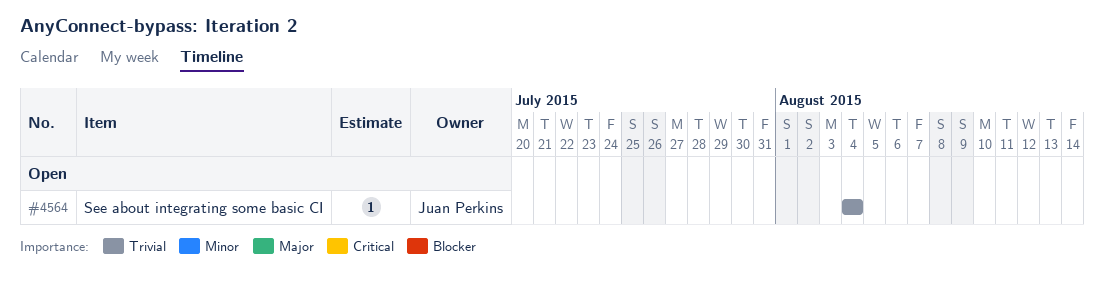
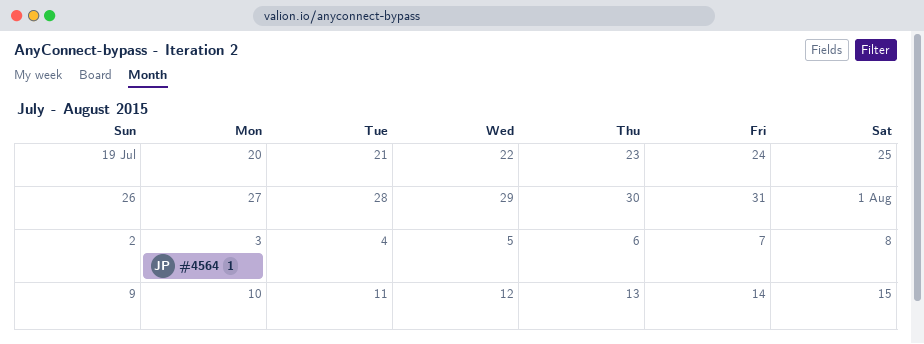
#4564, start: Aug 4 -> Aug 3
#4564, due: Aug 4 -> Aug 3

